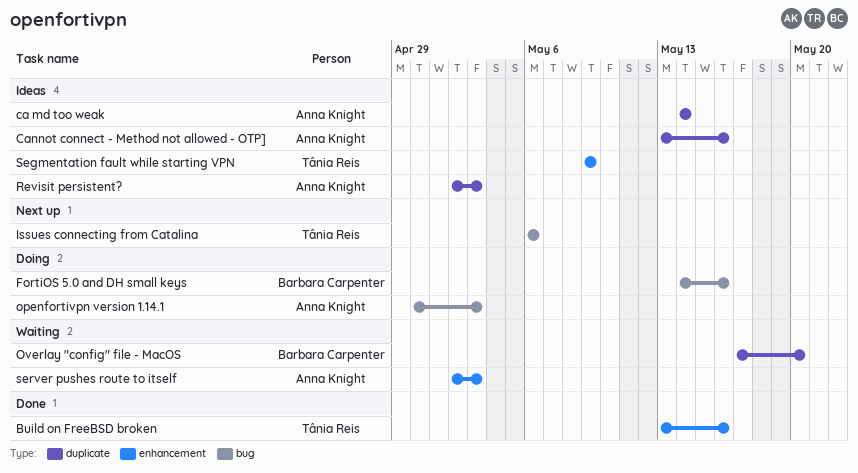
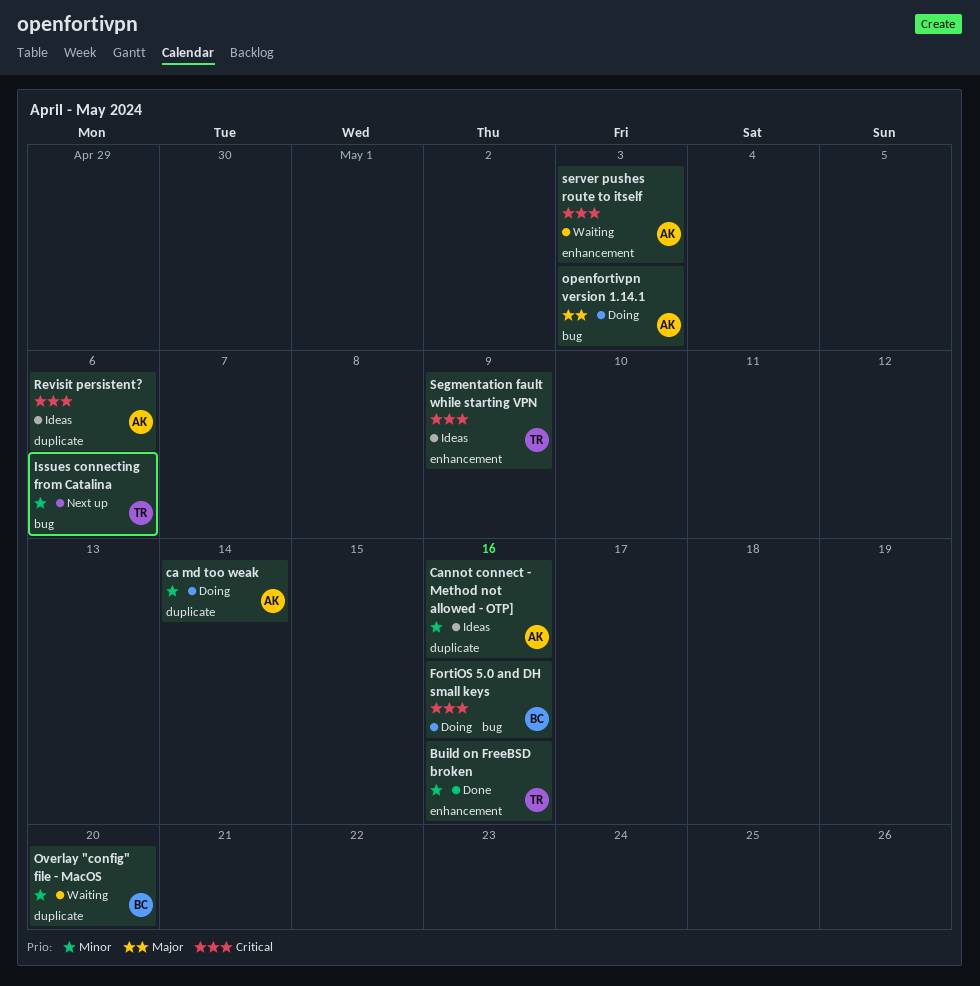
ca md too weak, status: Ideas -> Doing
Revisit persistent?, due: May 3 -> May 6

